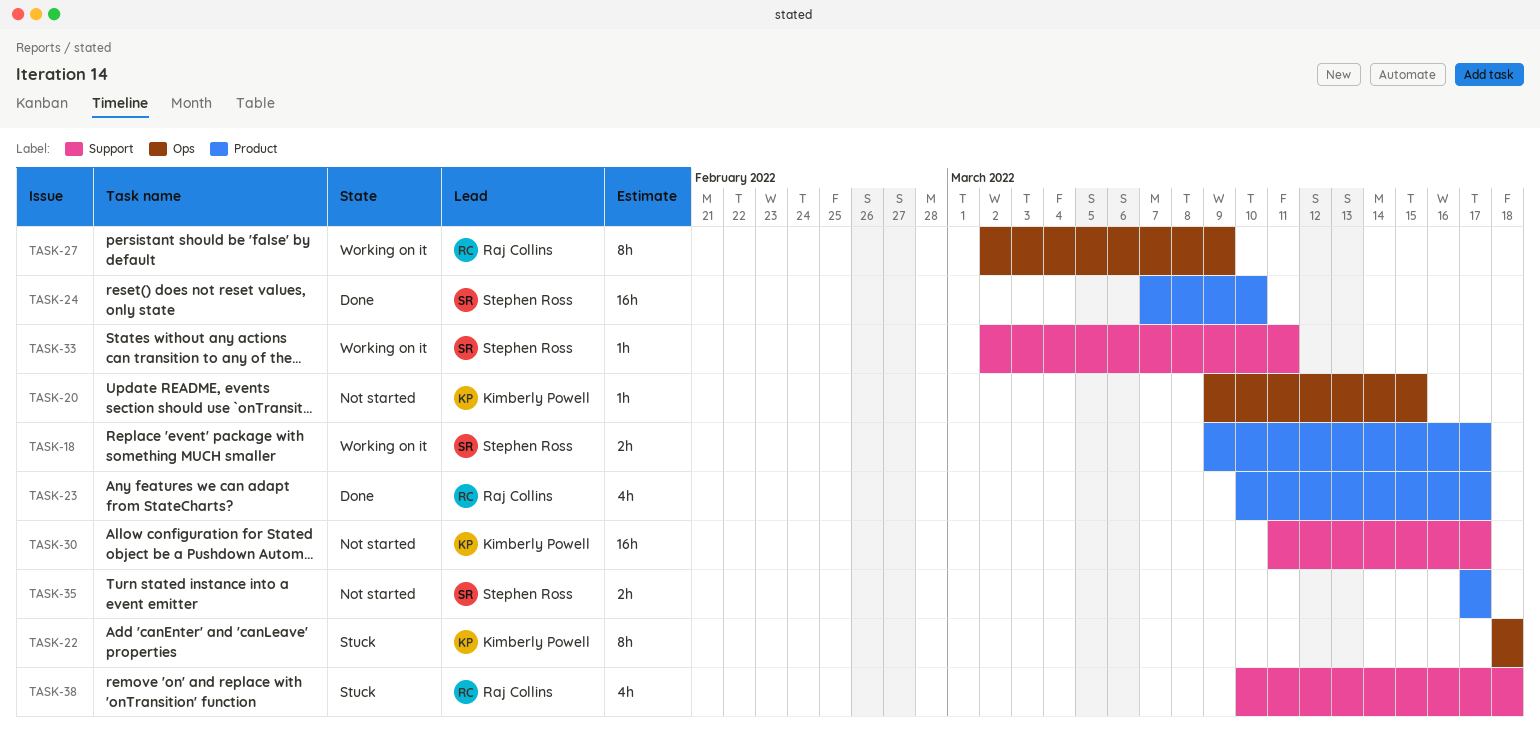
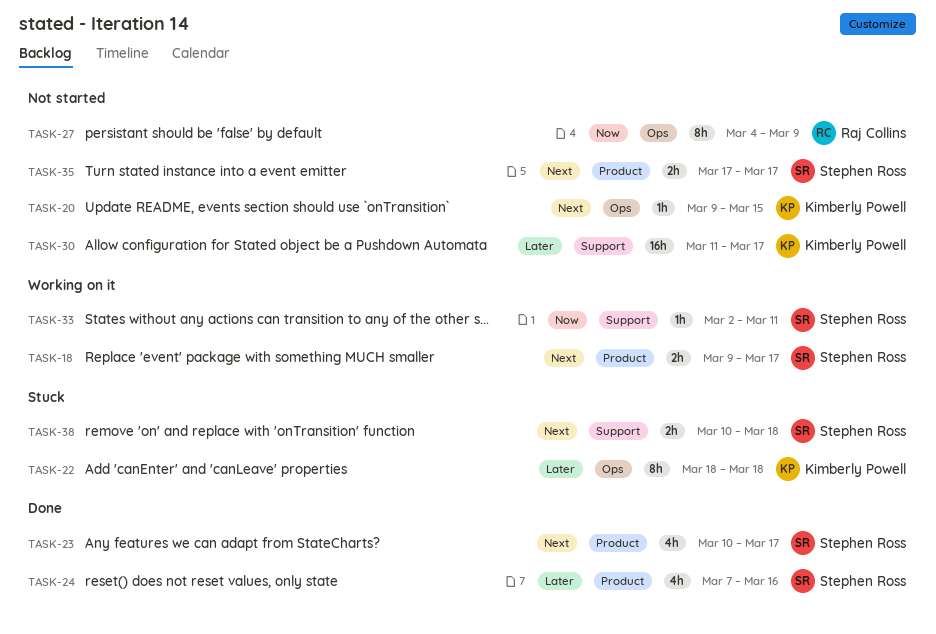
TASK-23, owner: Raj Collins -> Stephen Ross
TASK-24, estimate: 16h -> 4h
TASK-24, due: Mar 10 -> Mar 16
TASK-27, status: Working on it -> Not started
TASK-27, start: Mar 2 -> Mar 4
TASK-38, owner: Raj Collins -> Stephen Ross
TASK-38, estimate: 4h -> 2h

